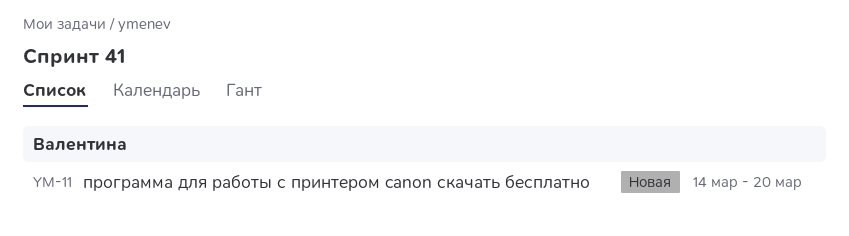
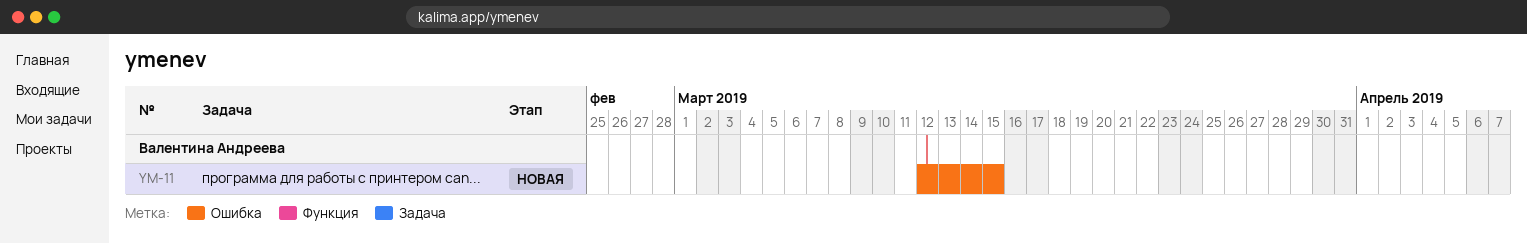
YM-11, start: Mar 14 -> Mar 12
YM-11, due: Mar 20 -> Mar 15

